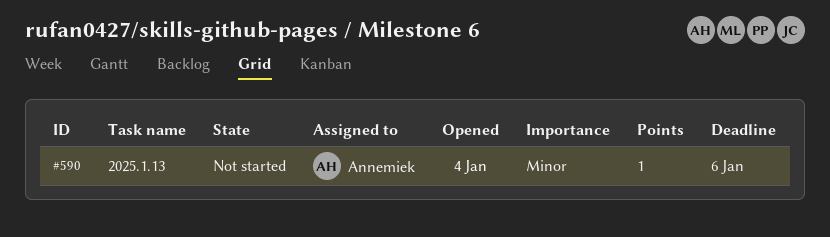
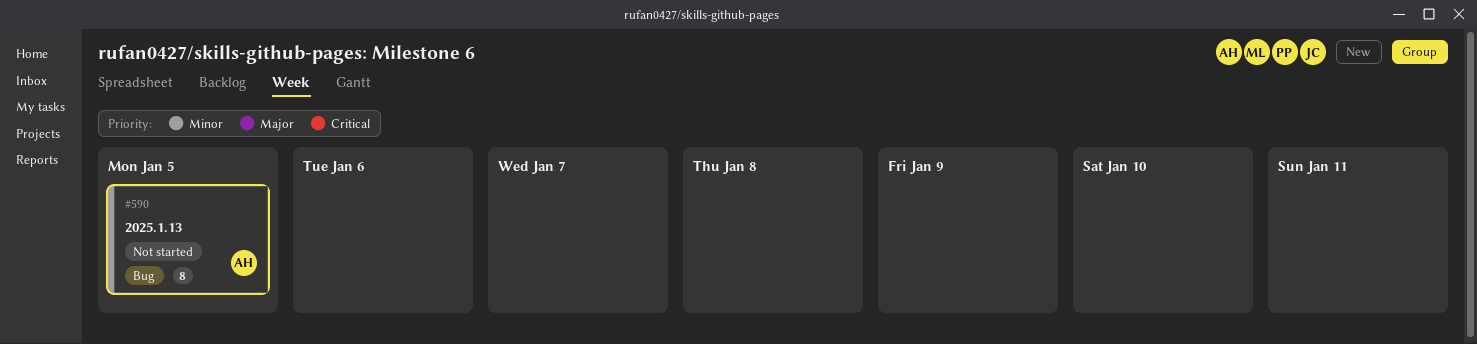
#590, estimate: 1 -> 8
#590, due: Jan 6 -> Jan 5

